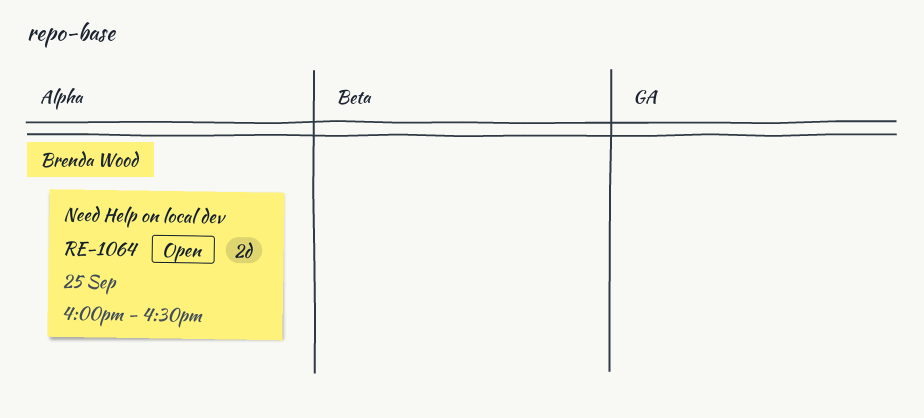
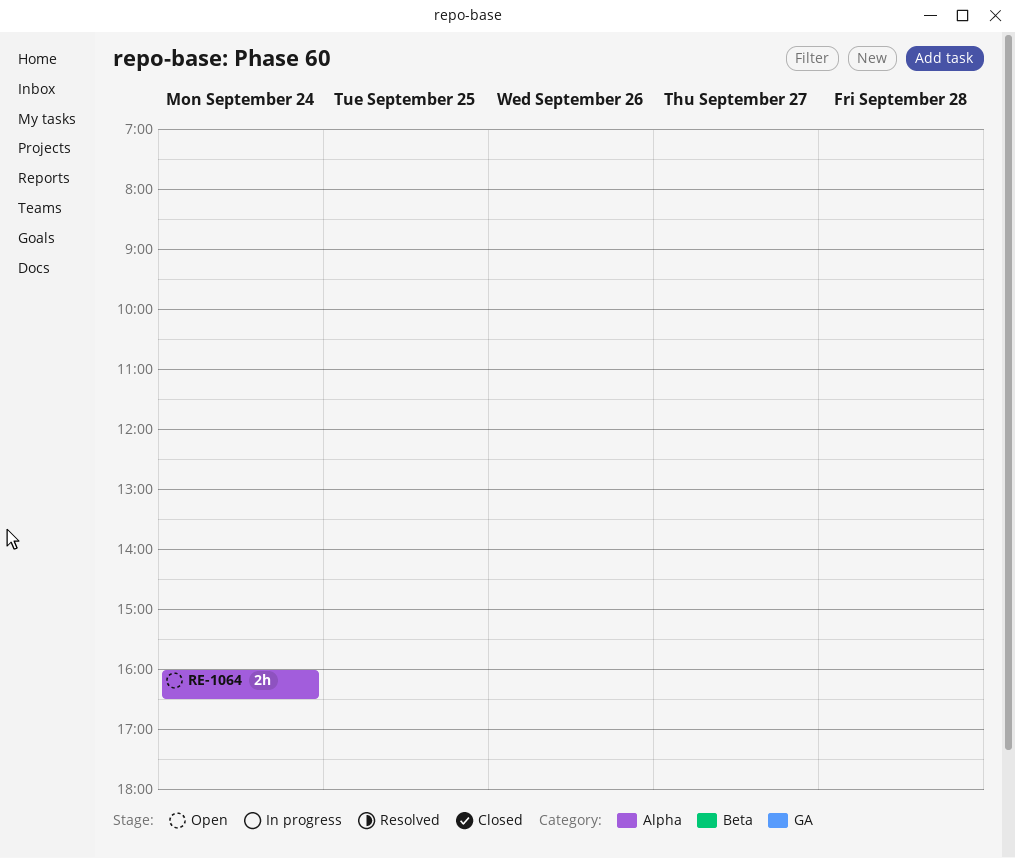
RE-1064, estimate: 2d -> 2h
RE-1064, day: Sep 25 -> Sep 24

